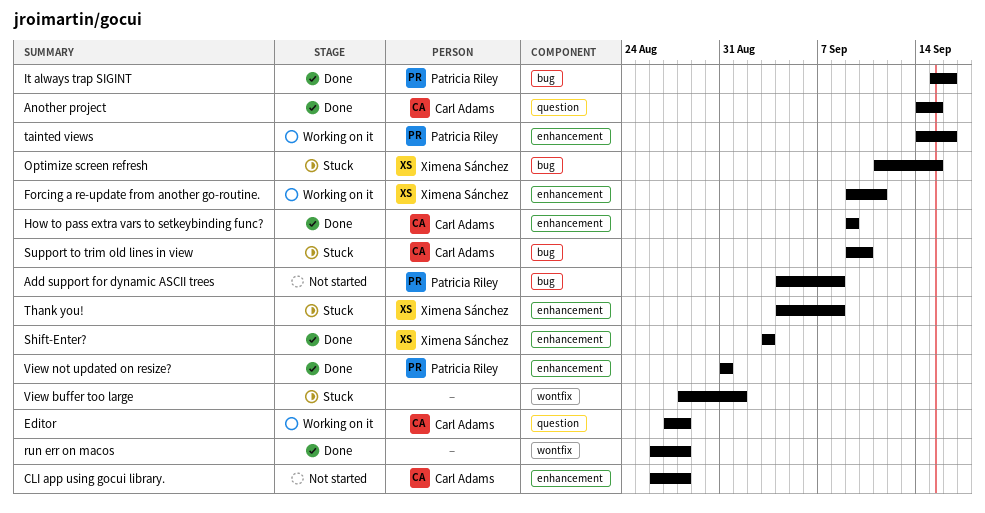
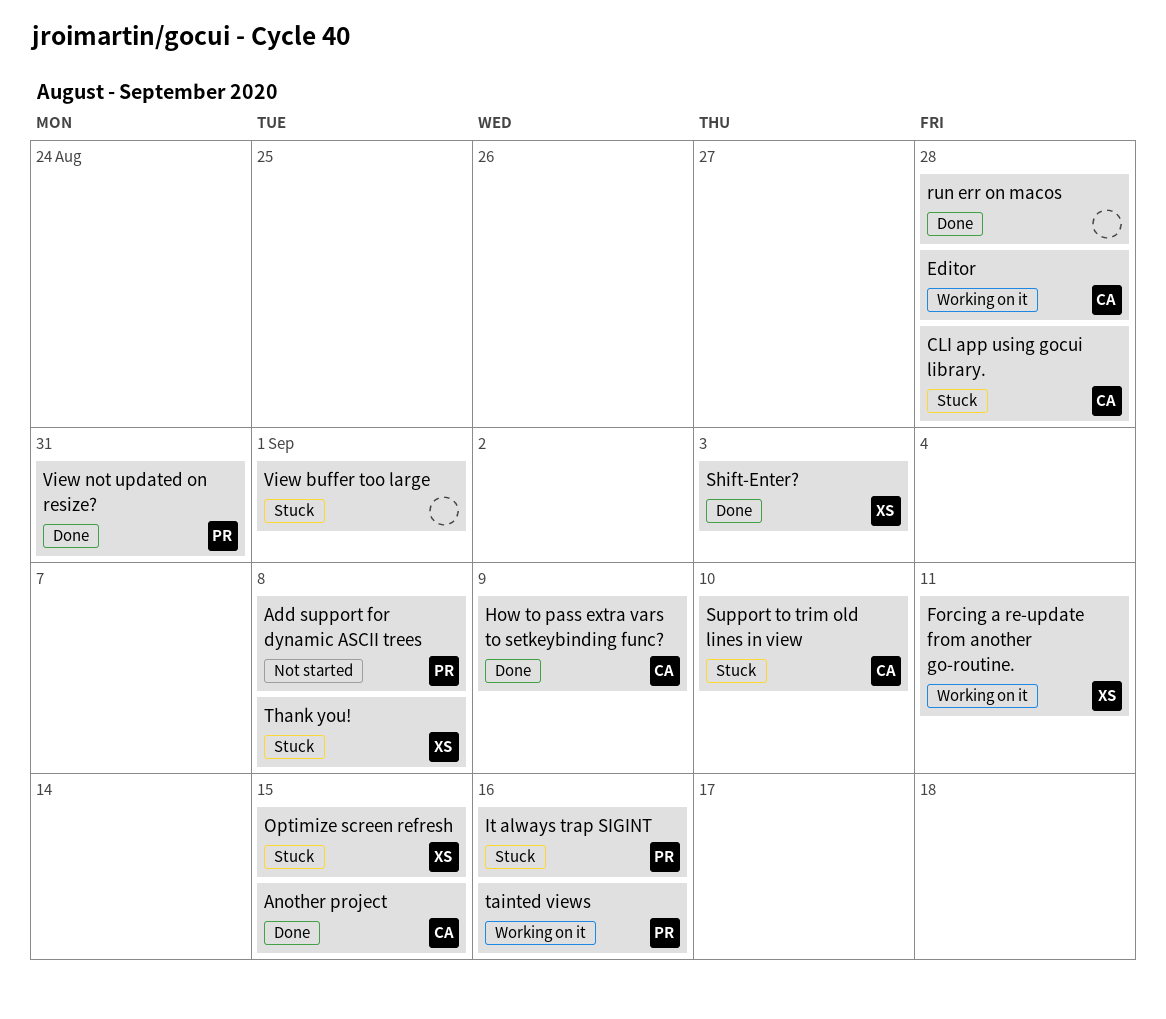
CLI app using gocui library., status: Not started -> Stuck
It always trap SIGINT, status: Done -> Stuck

